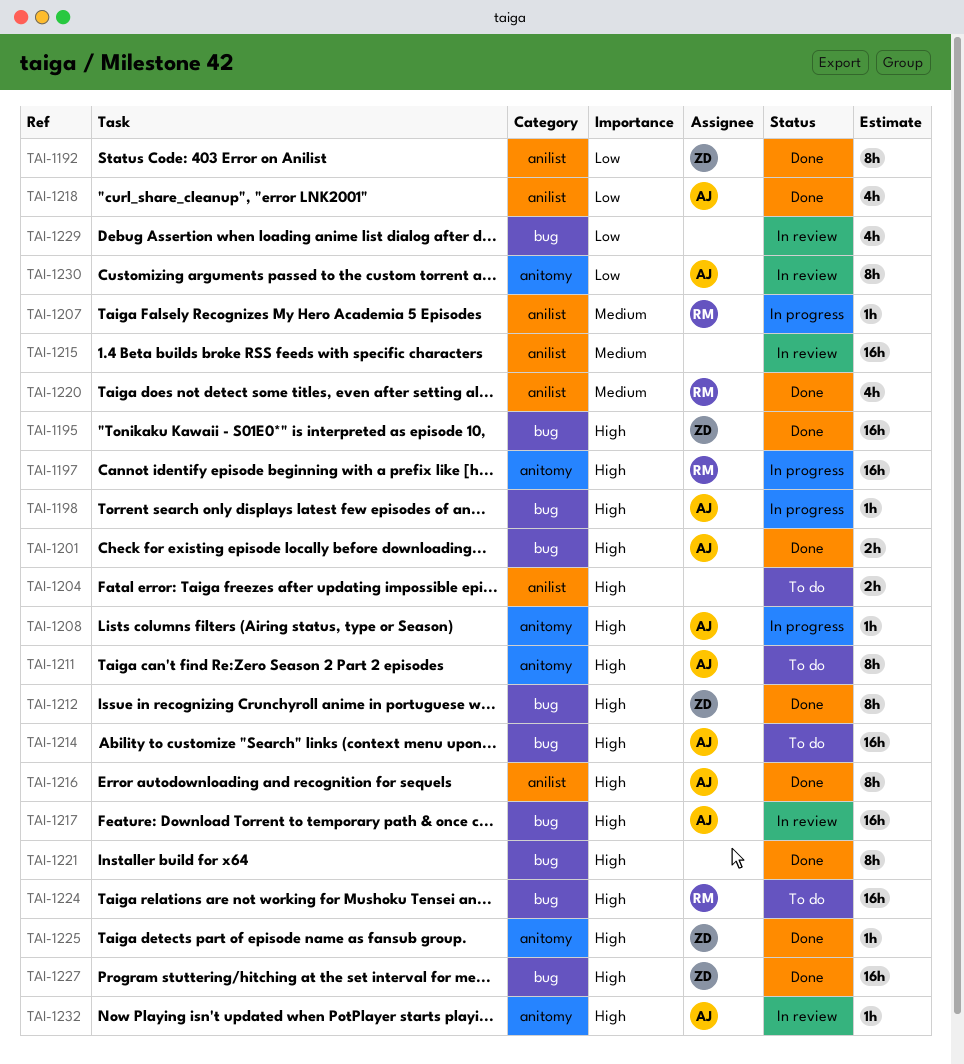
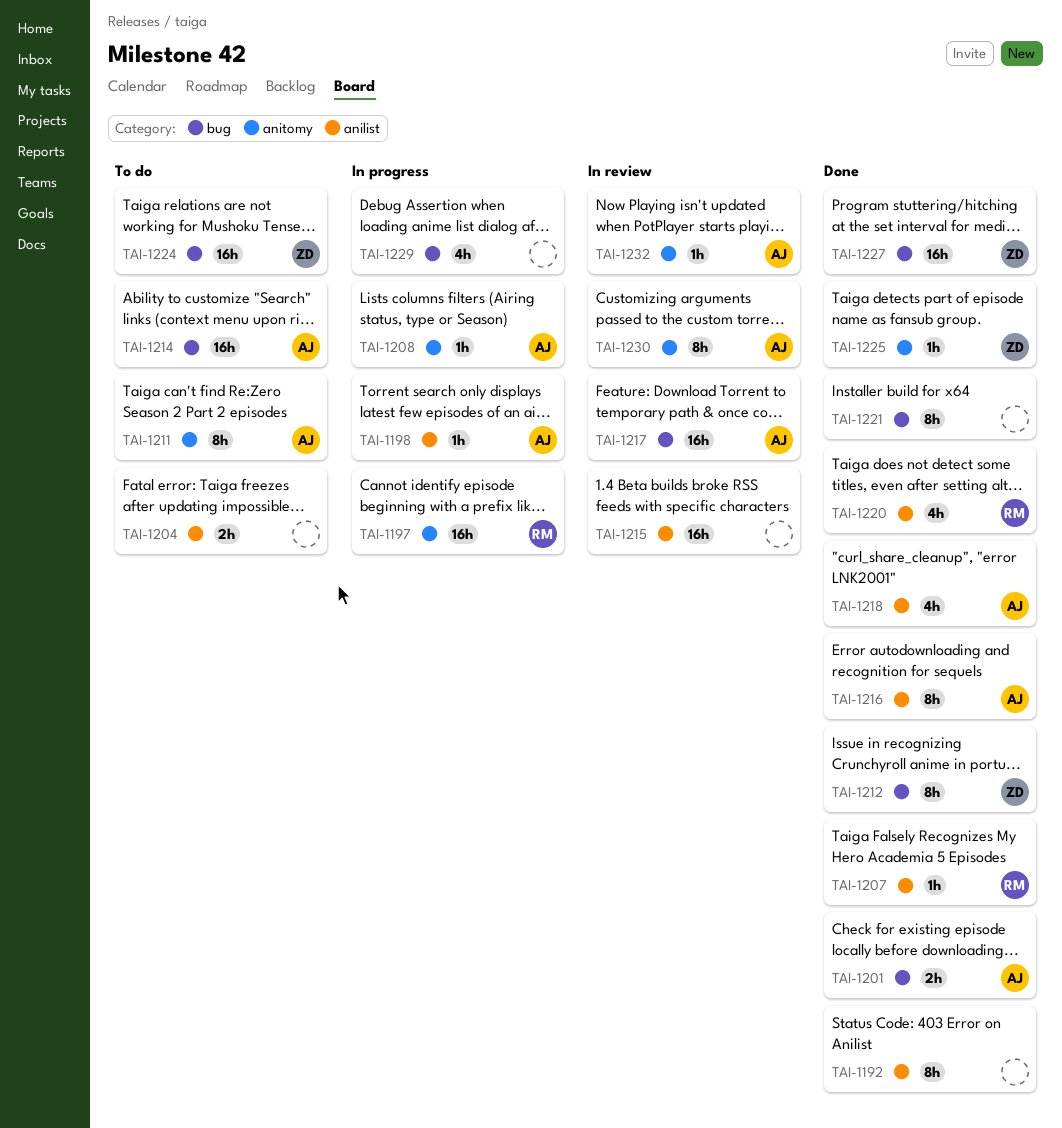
TAI-1192, owner: ZD -> none
TAI-1195: present -> none
TAI-1198, label: bug -> anilist
TAI-1207, status: In progress -> Done
TAI-1224, owner: RM -> ZD
TAI-1229, status: In review -> In progress

